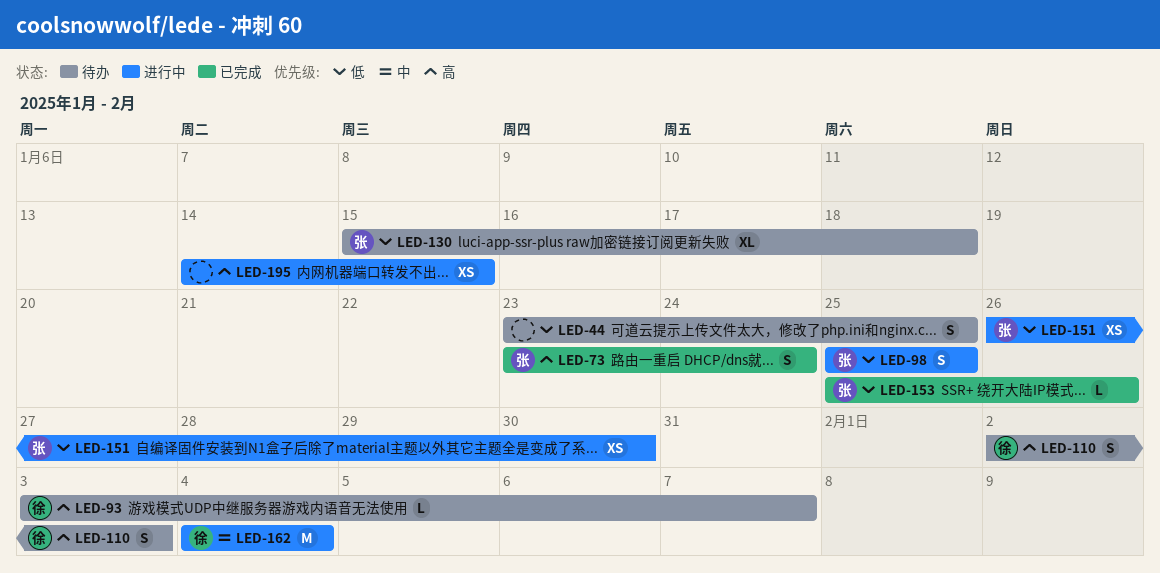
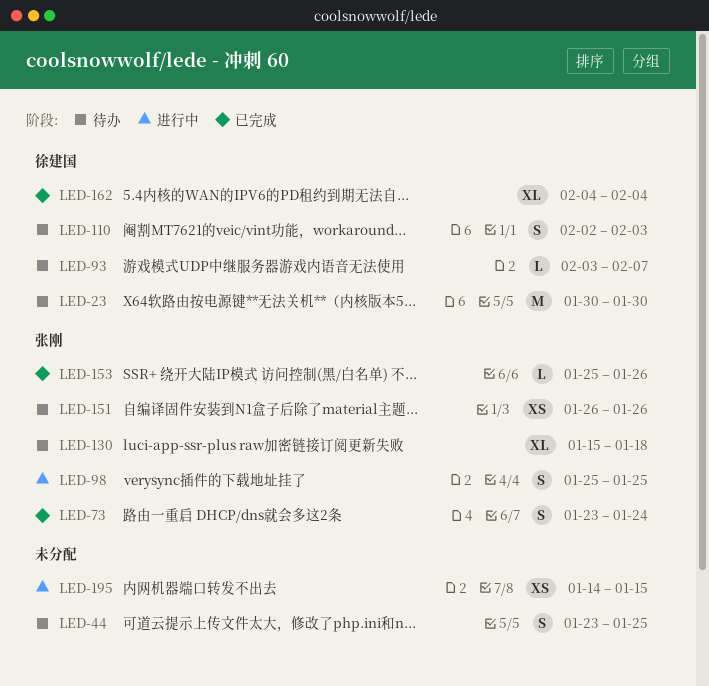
LED-23: none -> present
LED-151, status: 进行中 -> 待办
LED-151, due: Jan 30 -> Jan 26
LED-162, status: 进行中 -> 已完成
LED-162, estimate: M -> XL

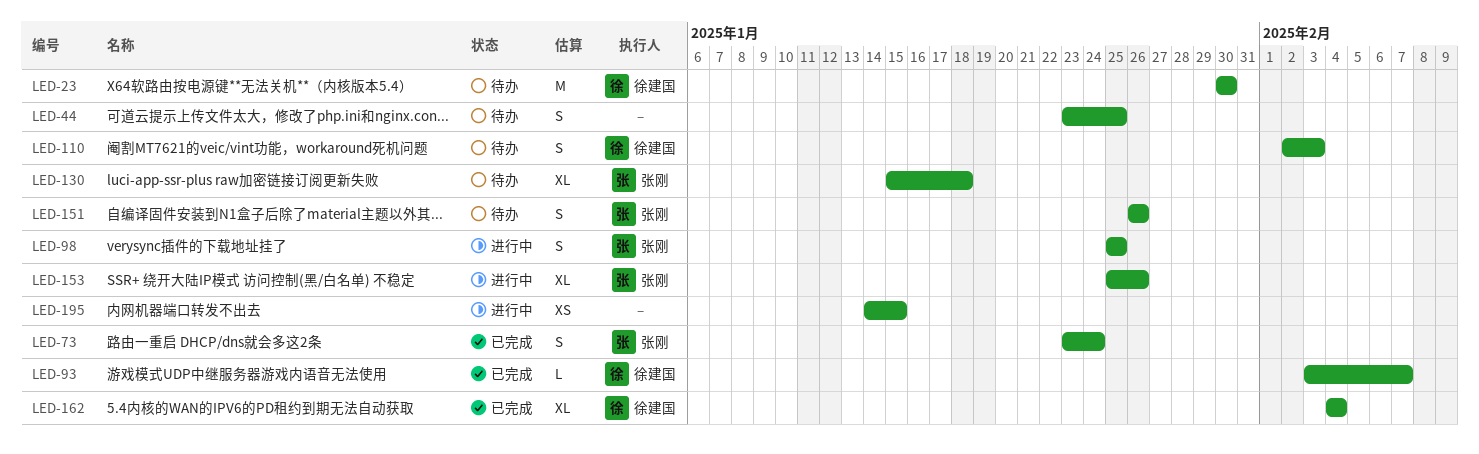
LED-93, status: 待办 -> 已完成
LED-151, estimate: XS -> S
LED-153, status: 已完成 -> 进行中
LED-153, estimate: L -> XL

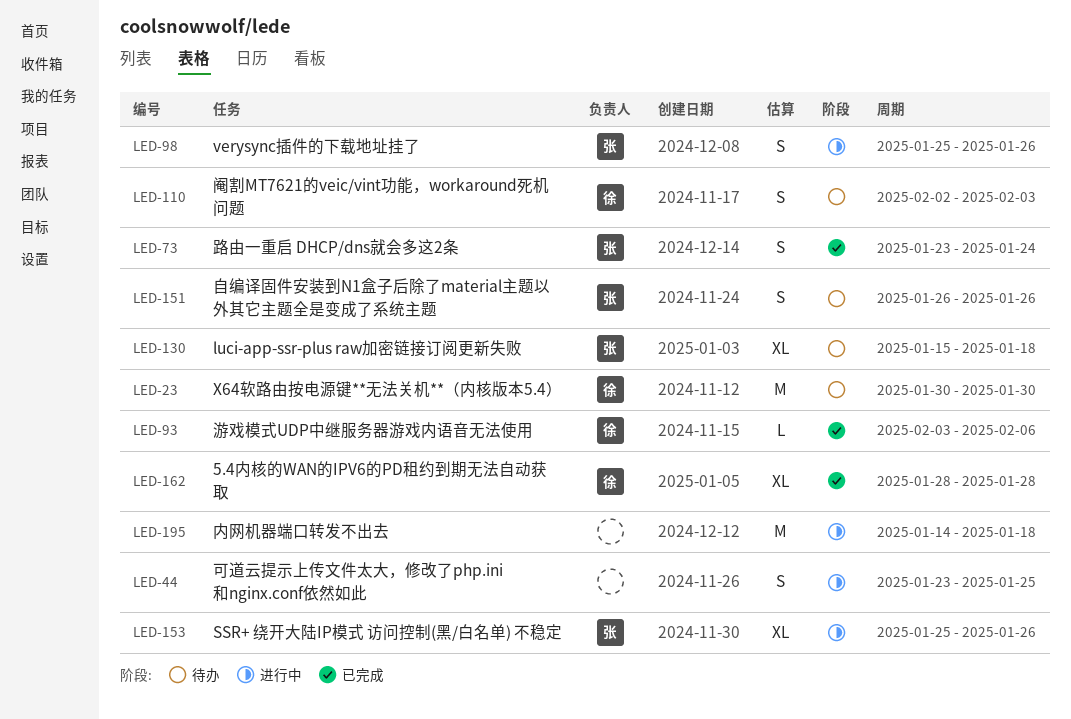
LED-44, status: 待办 -> 进行中
LED-93, due: Feb 7 -> Feb 6
LED-98, due: Jan 25 -> Jan 26
LED-162, start: Feb 4 -> Jan 28
LED-162, due: Feb 4 -> Jan 28
LED-195, estimate: XS -> M
LED-195, due: Jan 15 -> Jan 18

